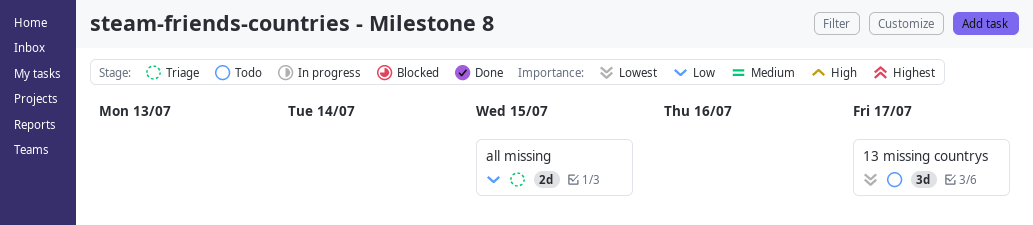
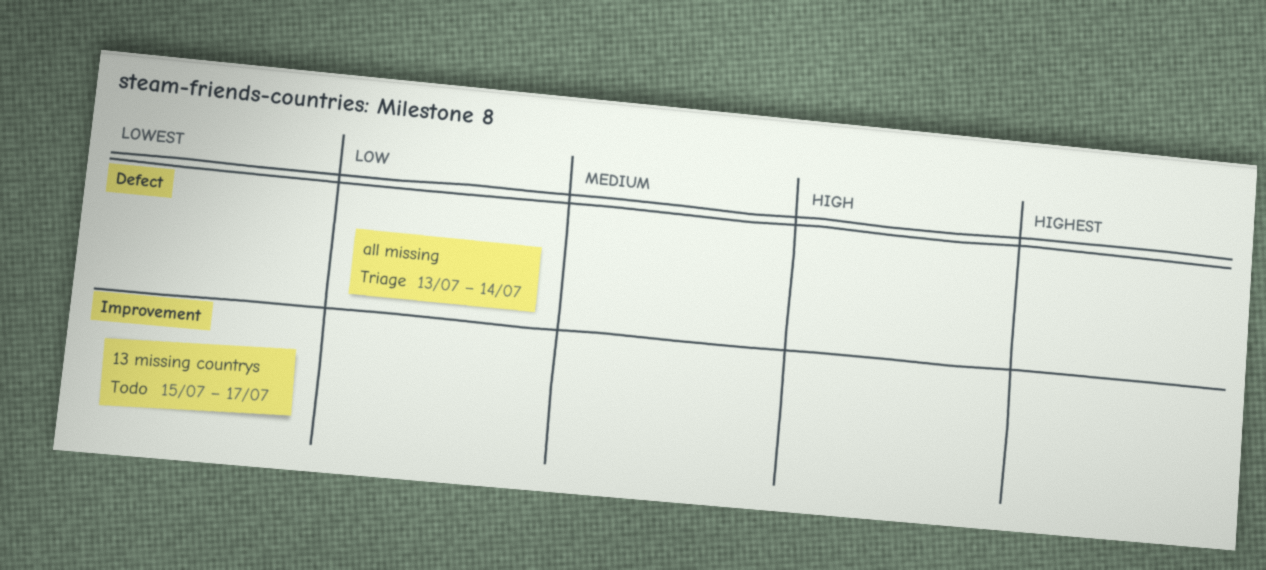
all missing, due: Jul 15 -> Jul 14

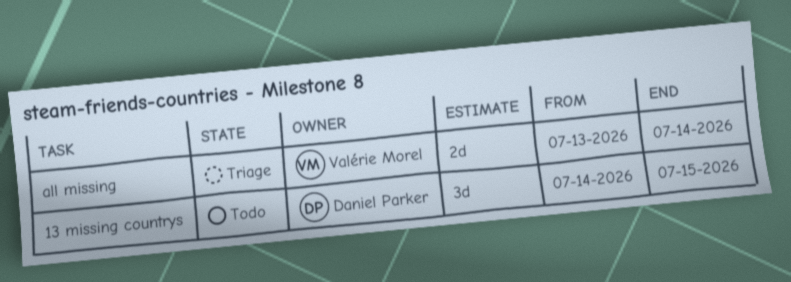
13 missing countrys, start: Jul 15 -> Jul 14
13 missing countrys, due: Jul 17 -> Jul 15

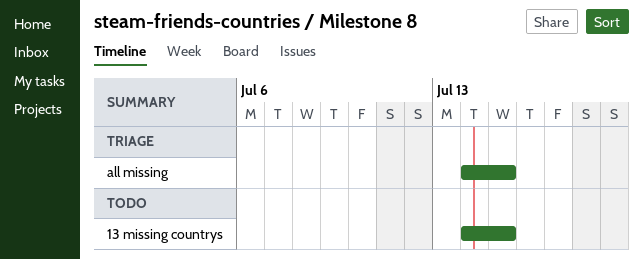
all missing, start: Jul 13 -> Jul 14
all missing, due: Jul 14 -> Jul 15

